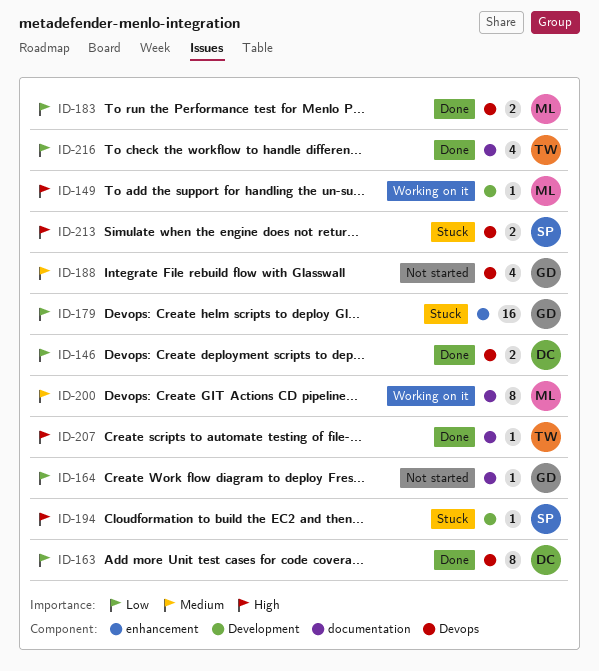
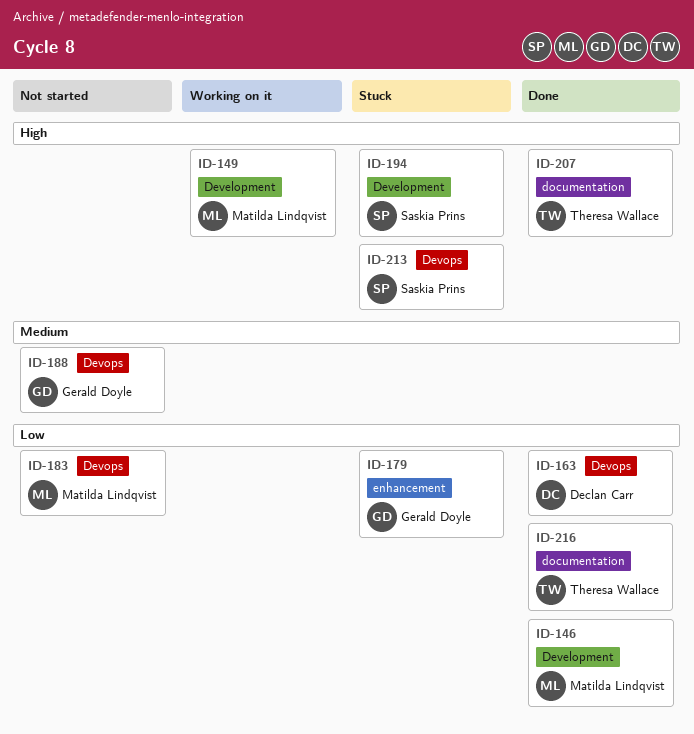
ID-146, owner: Declan Carr -> Matilda Lindqvist
ID-146, label: Devops -> Development
ID-164: present -> none
ID-183, status: Done -> Not started
ID-200: present -> none

